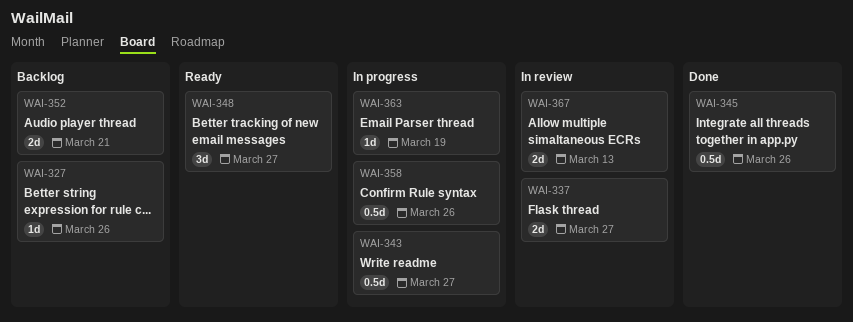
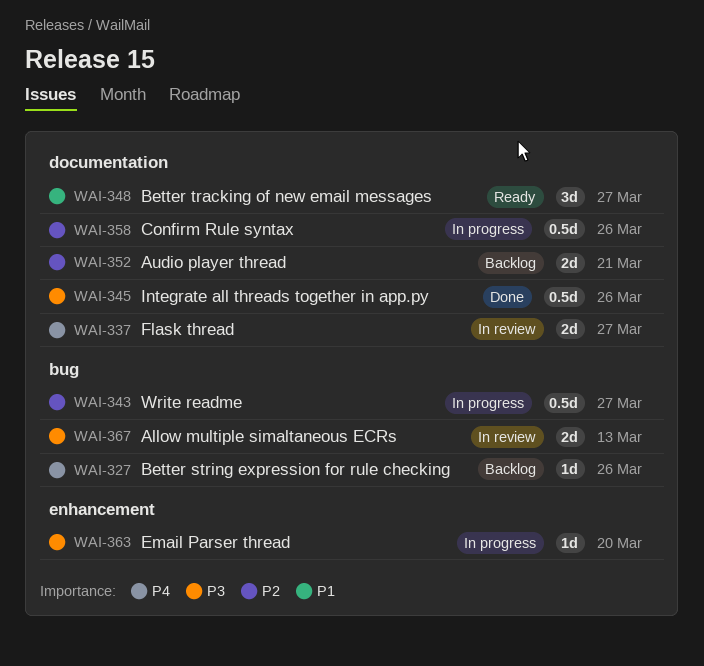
WAI-363, due: Mar 19 -> Mar 20

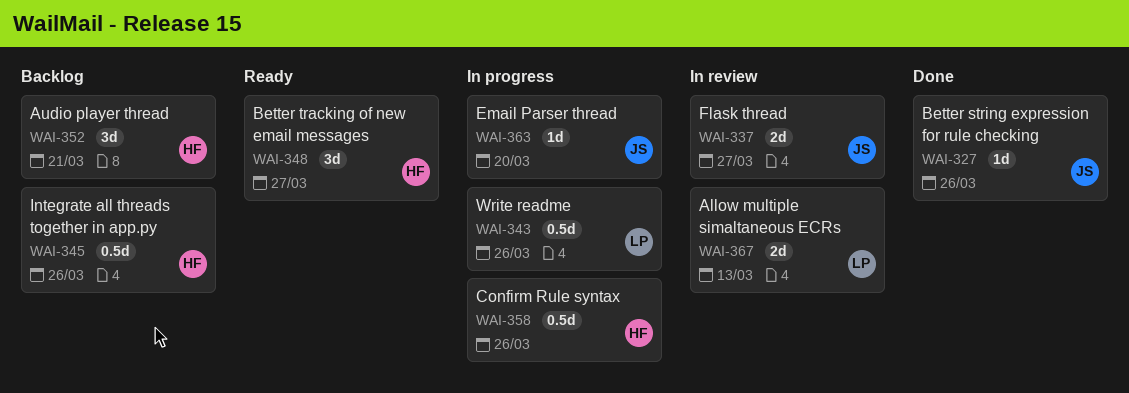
WAI-327, status: Backlog -> Done
WAI-343, due: Mar 27 -> Mar 26
WAI-345, status: Done -> Backlog
WAI-352, estimate: 2d -> 3d

